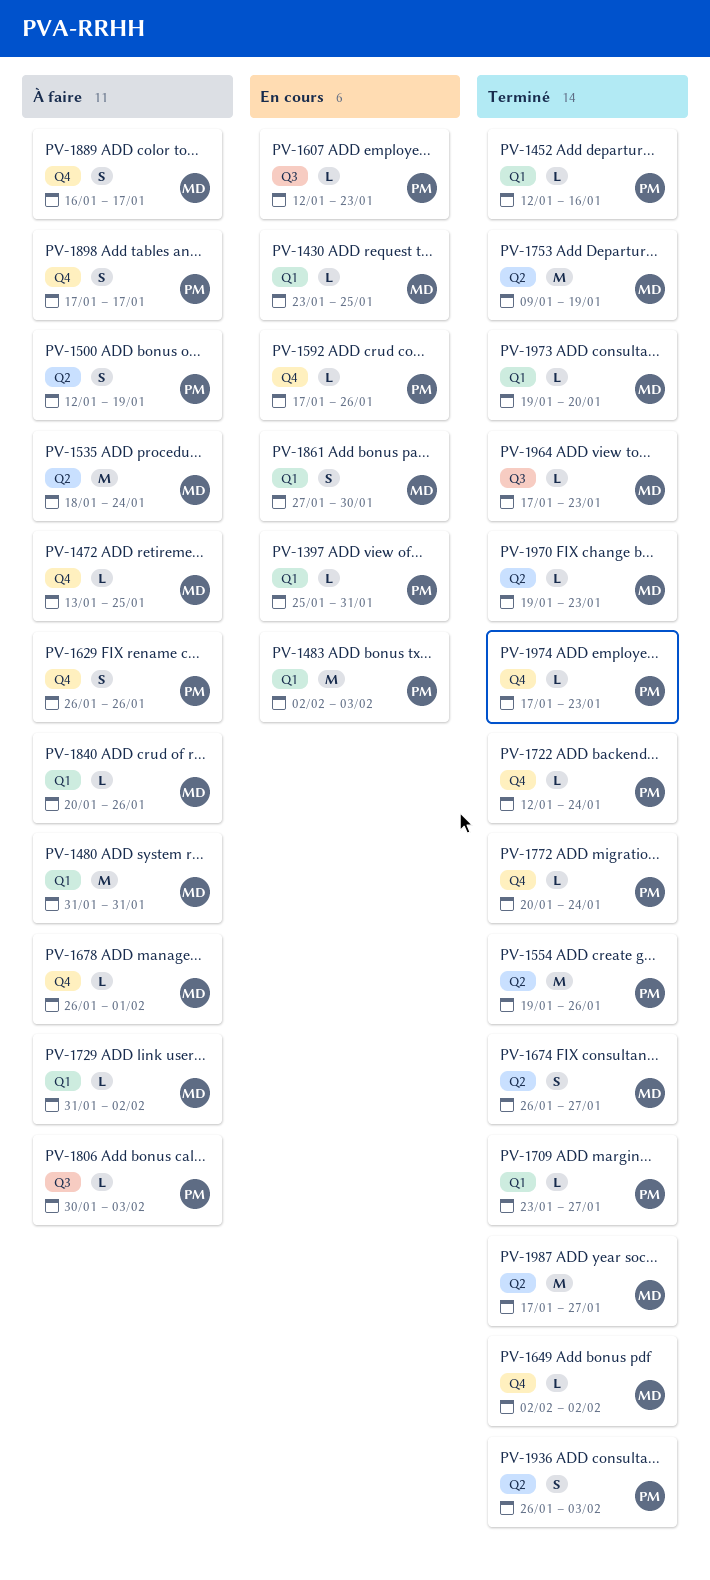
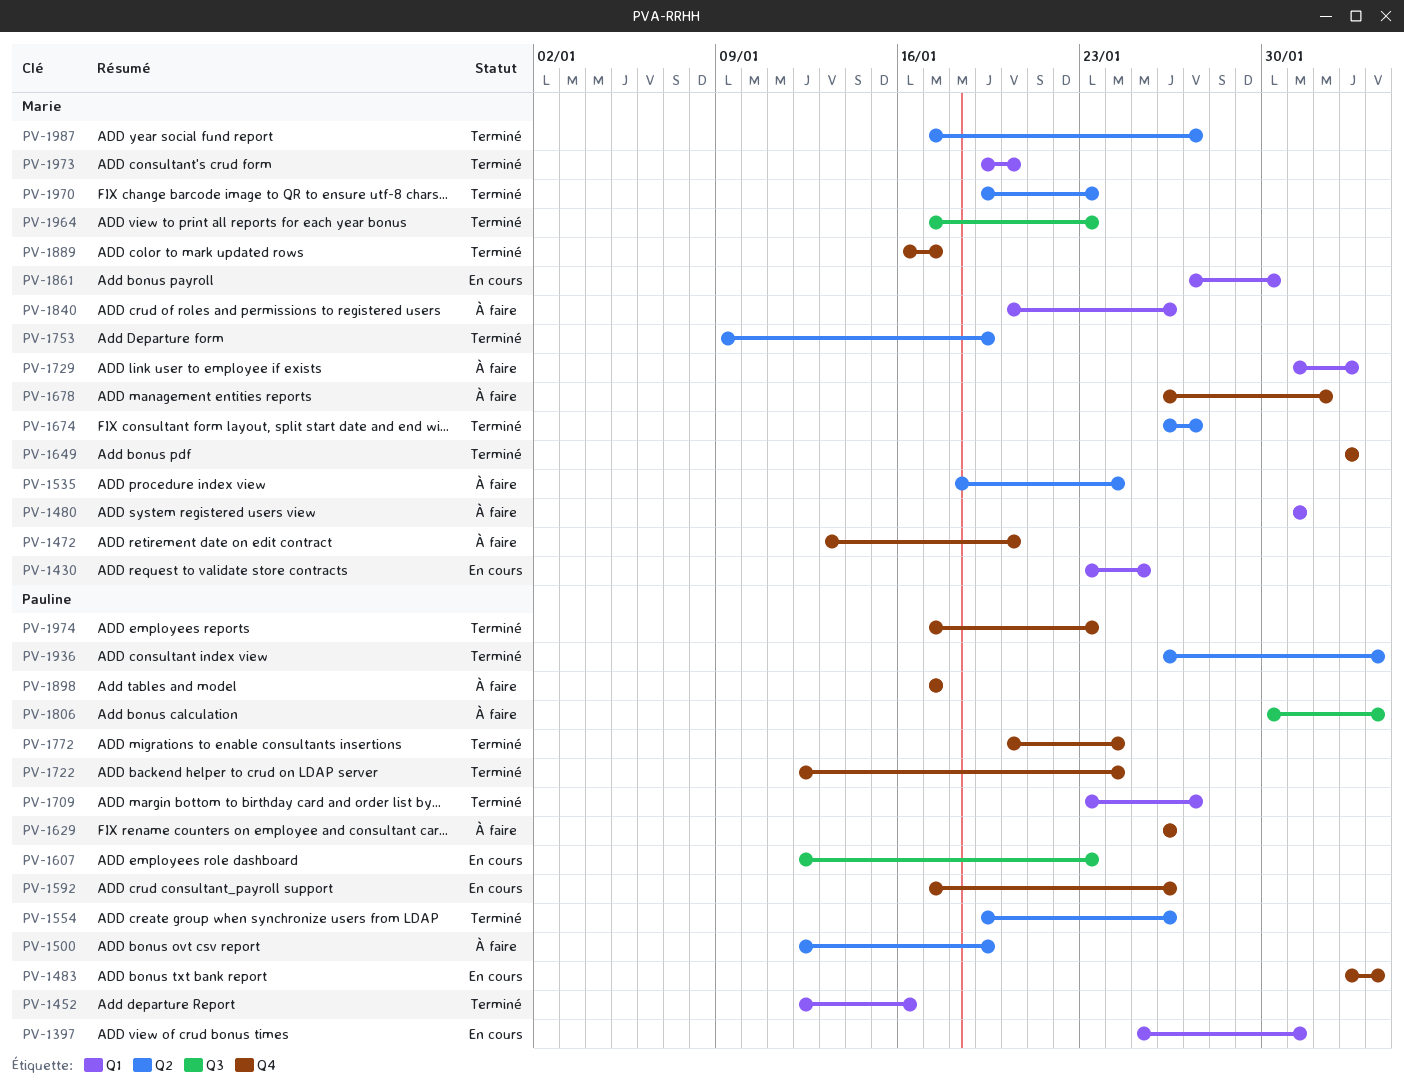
PV-1472, due: Jan 25 -> Jan 20
PV-1483, label: Q1 -> Q4
PV-1889, status: À faire -> Terminé

